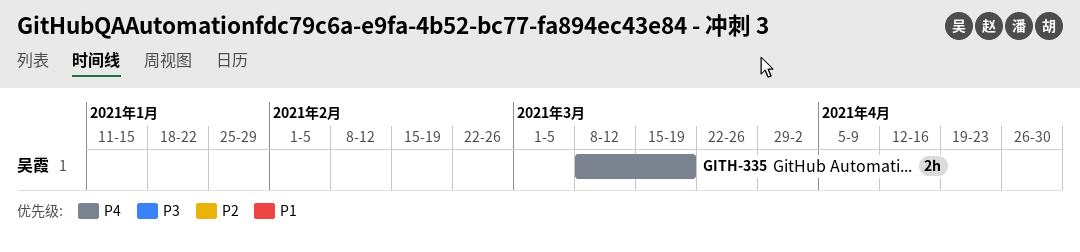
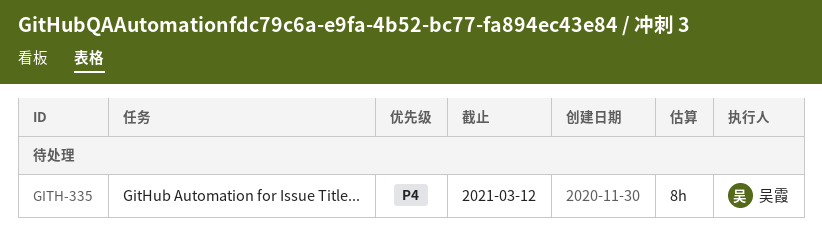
GITH-335, estimate: 2h -> 8h
GITH-335, due: Mar 19 -> Mar 12

